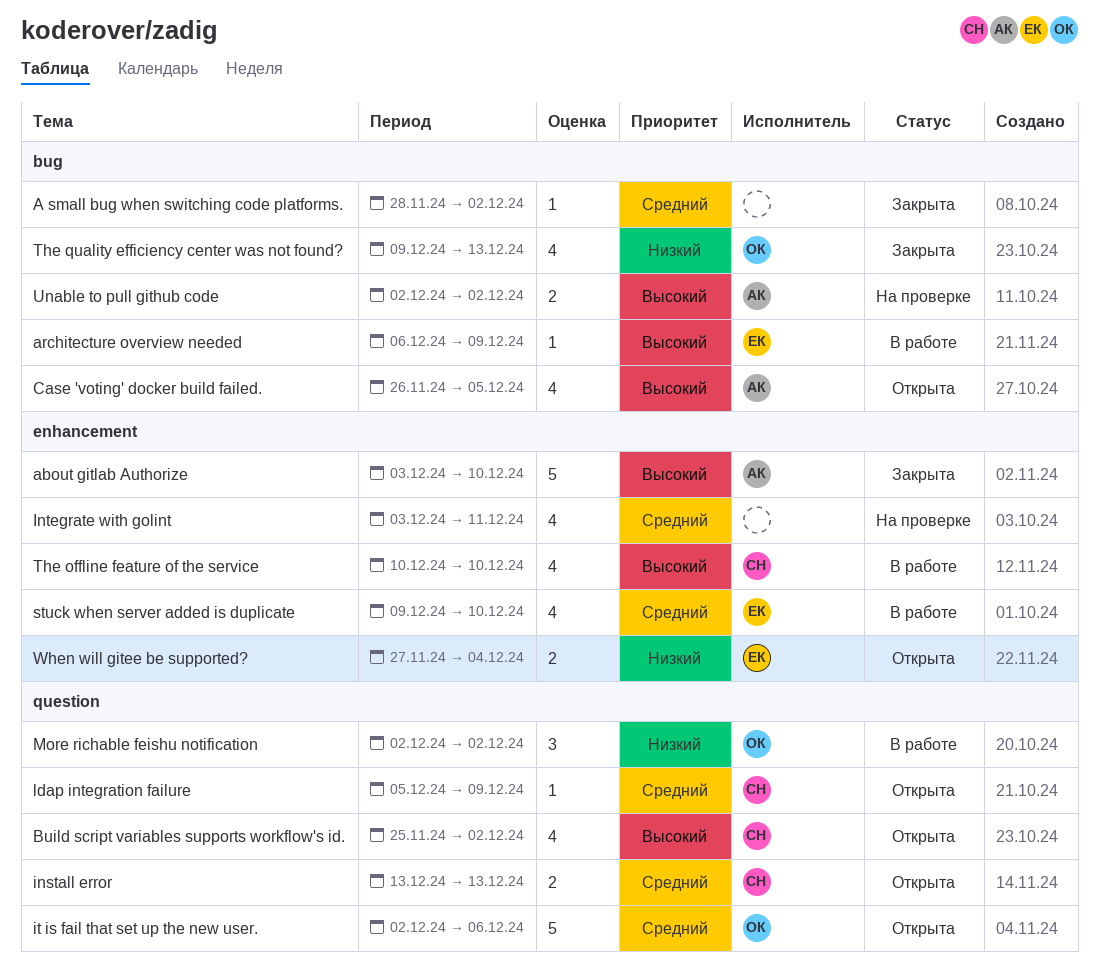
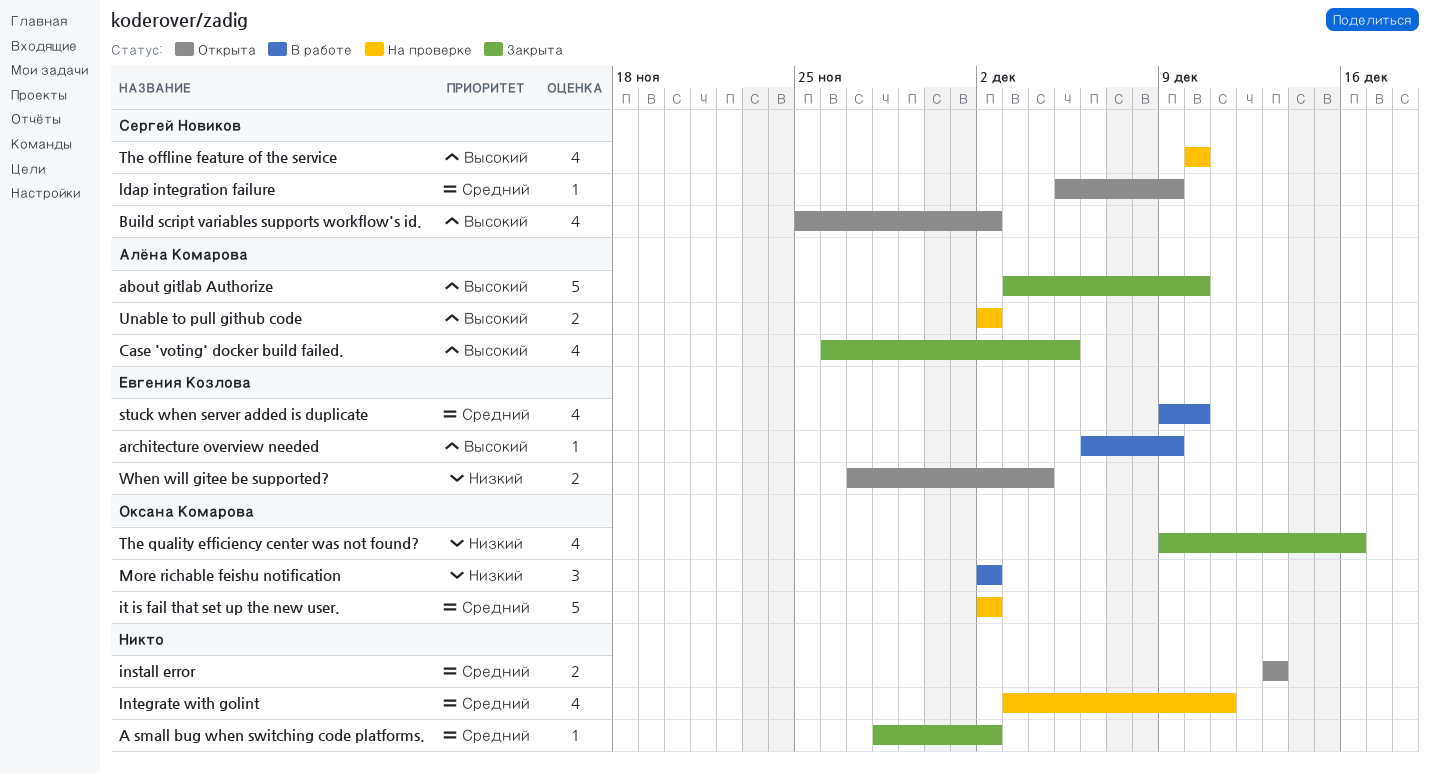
Case 'voting' docker build failed., status: Открыта -> Закрыта
install error, owner: Сергей Новиков -> none
it is fail that set up the new user., status: Открыта -> На проверке
it is fail that set up the new user., due: Dec 6 -> Dec 2
The offline feature of the service, status: В работе -> На проверке
The quality efficiency center was not found?, due: Dec 13 -> Dec 16

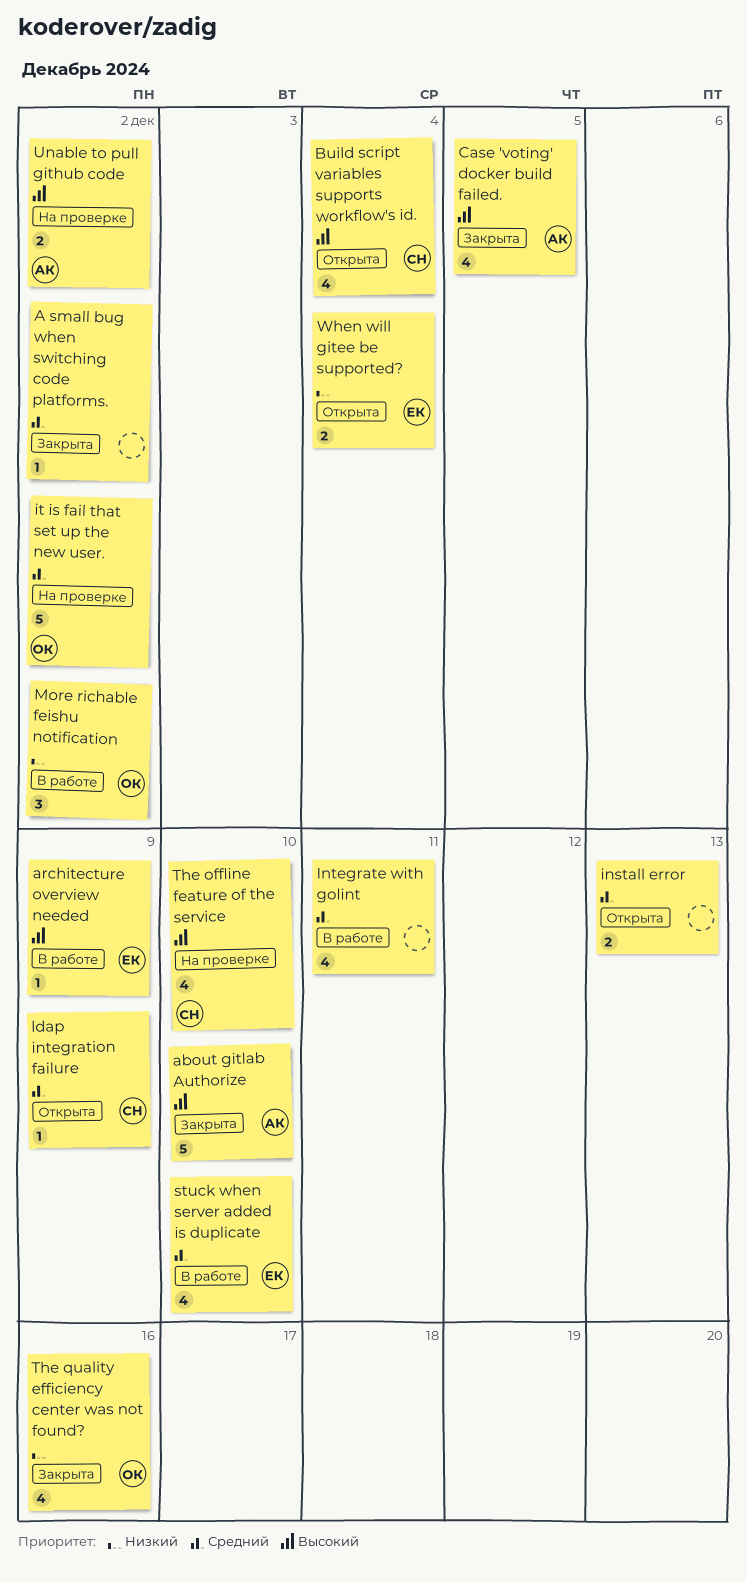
Build script variables supports workflow's id., due: Dec 2 -> Dec 4
Integrate with golint, status: На проверке -> В работе

